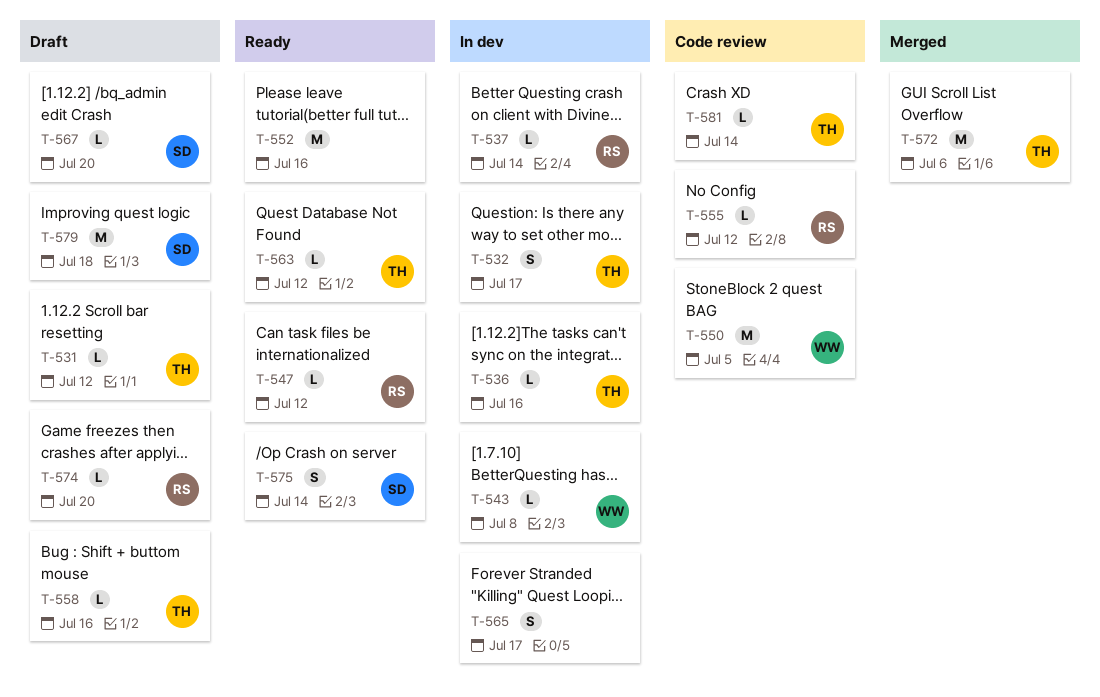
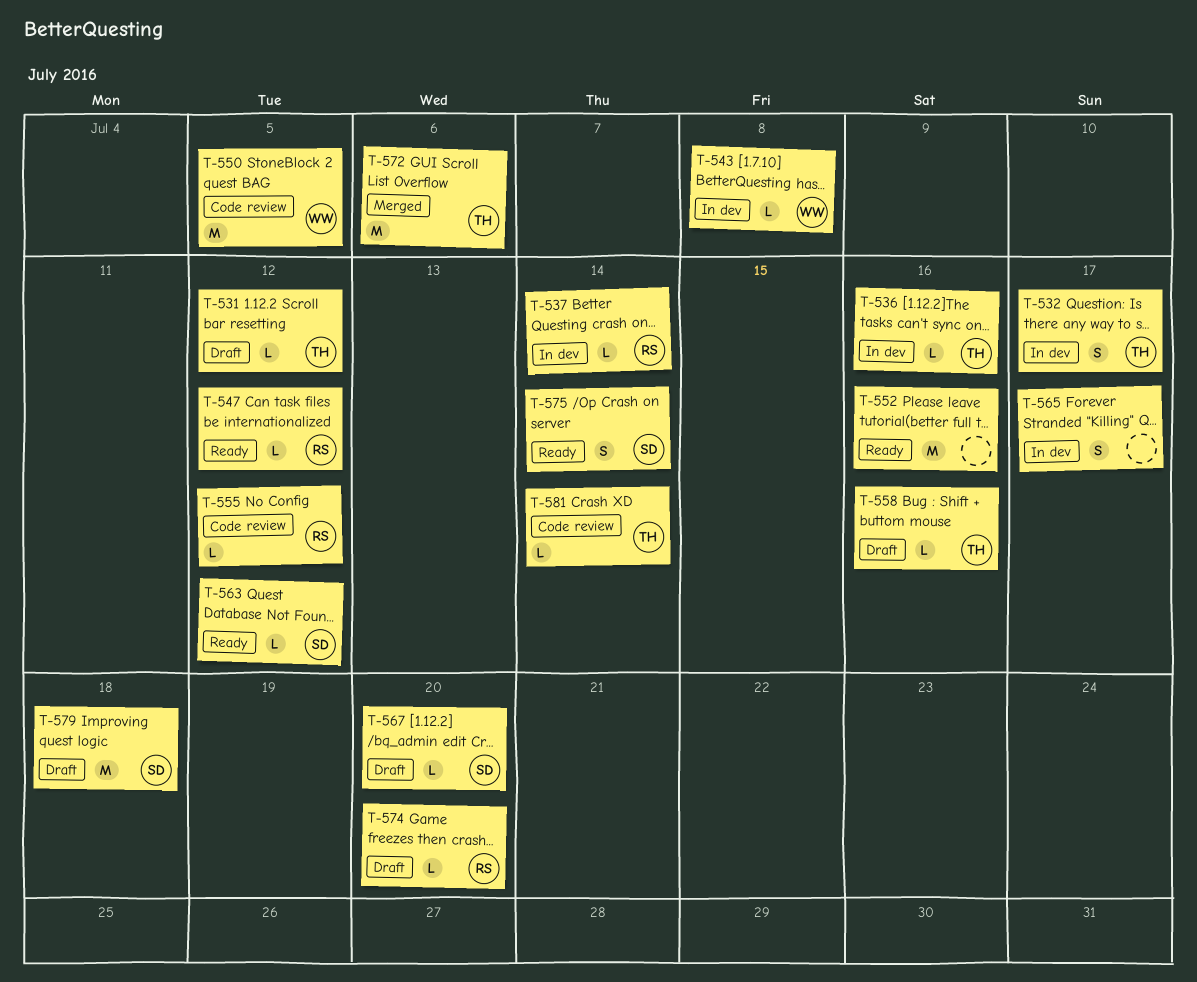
T-563, owner: TH -> SD

